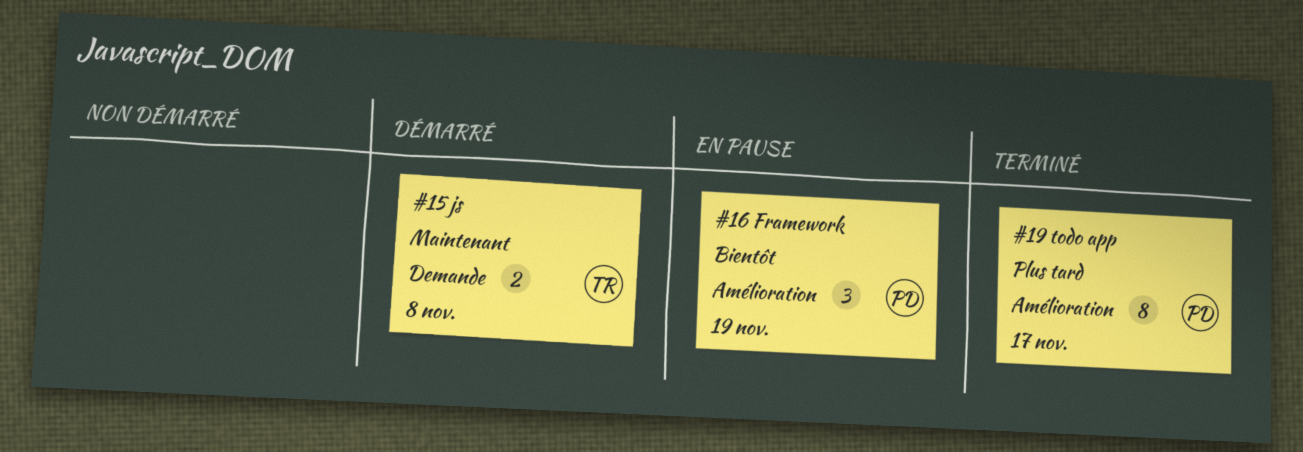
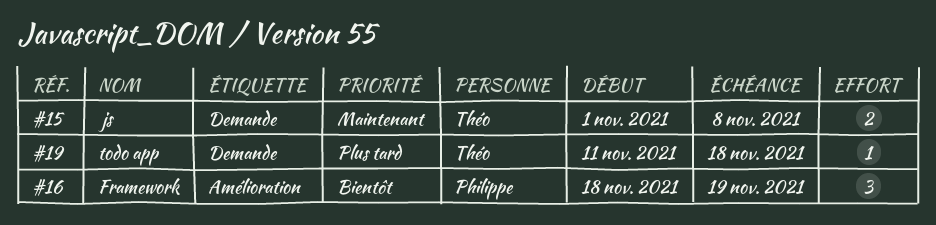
#19, owner: Philippe -> Théo
#19, label: Amélioration -> Demande
#19, estimate: 8 -> 1
#19, due: Nov 17 -> Nov 18

